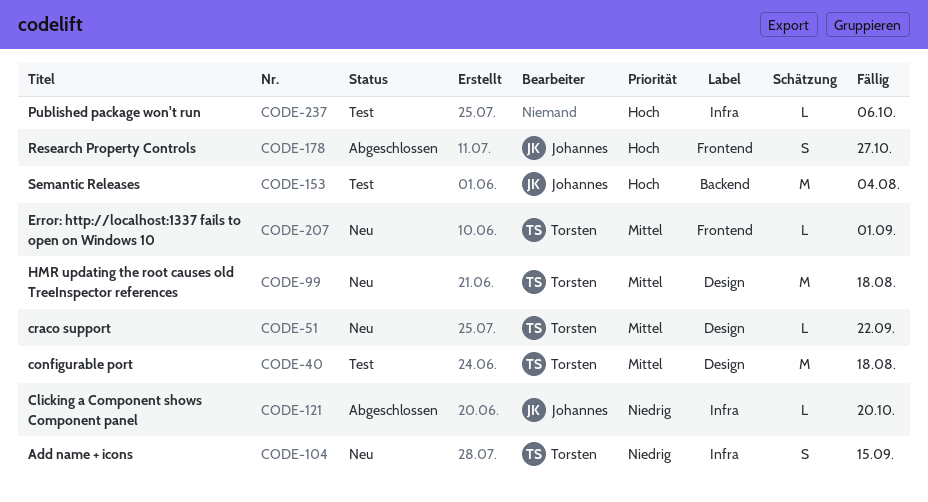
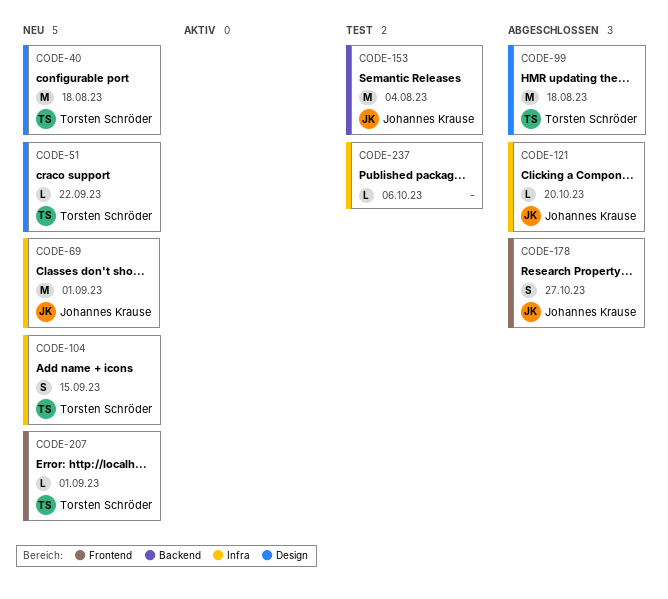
CODE-40, status: Test -> Neu
CODE-69: none -> present
CODE-99, status: Neu -> Abgeschlossen

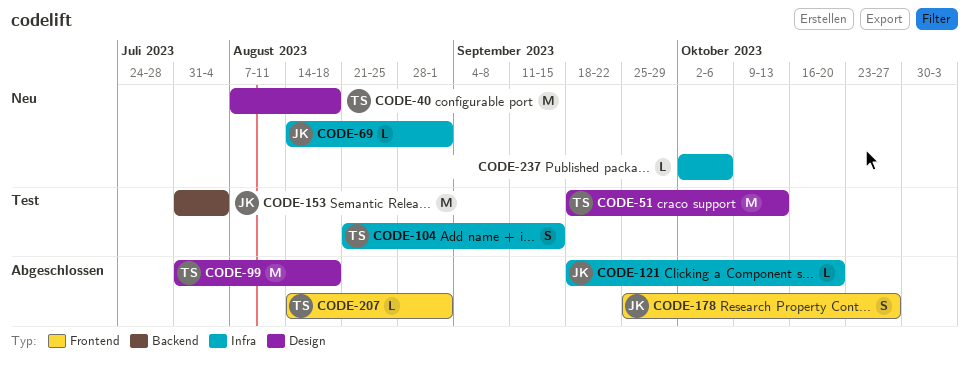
CODE-51, status: Neu -> Test
CODE-51, estimate: L -> M
CODE-51, due: Sep 22 -> Oct 13
CODE-69, estimate: M -> L
CODE-104, status: Neu -> Test
CODE-207, status: Neu -> Abgeschlossen
CODE-237, status: Test -> Neu

